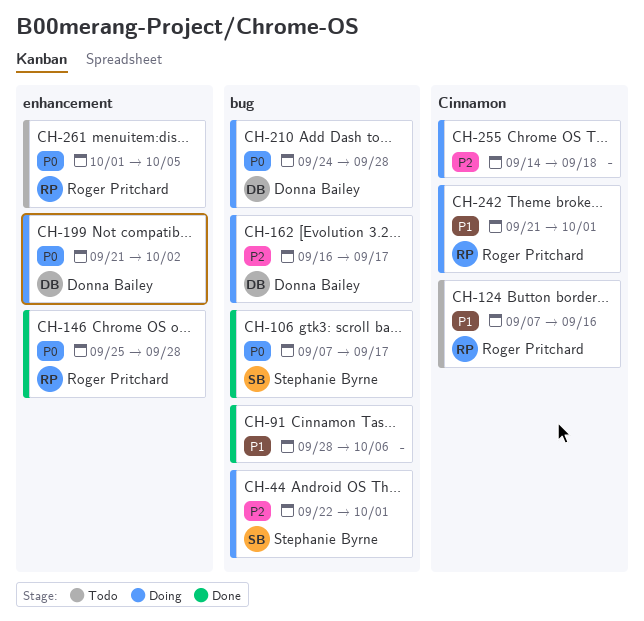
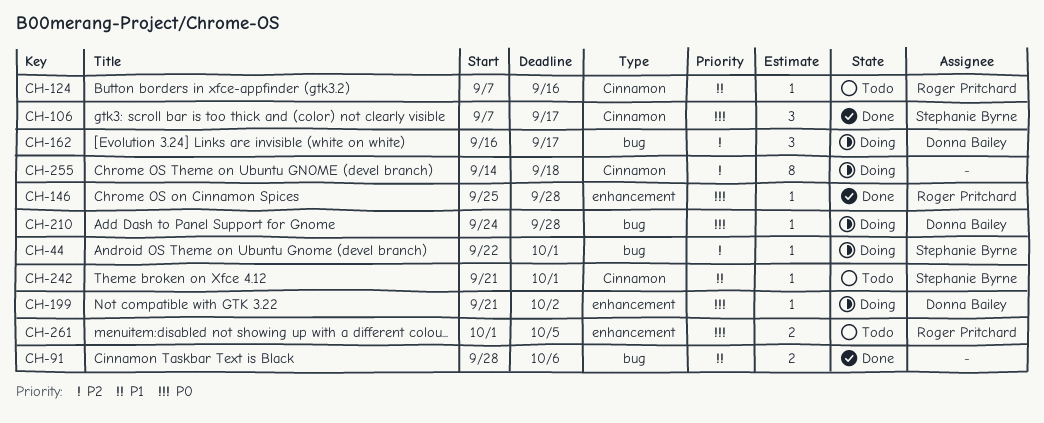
CH-106, label: bug -> Cinnamon
CH-242, status: Doing -> Todo
CH-242, owner: Roger Pritchard -> Stephanie Byrne

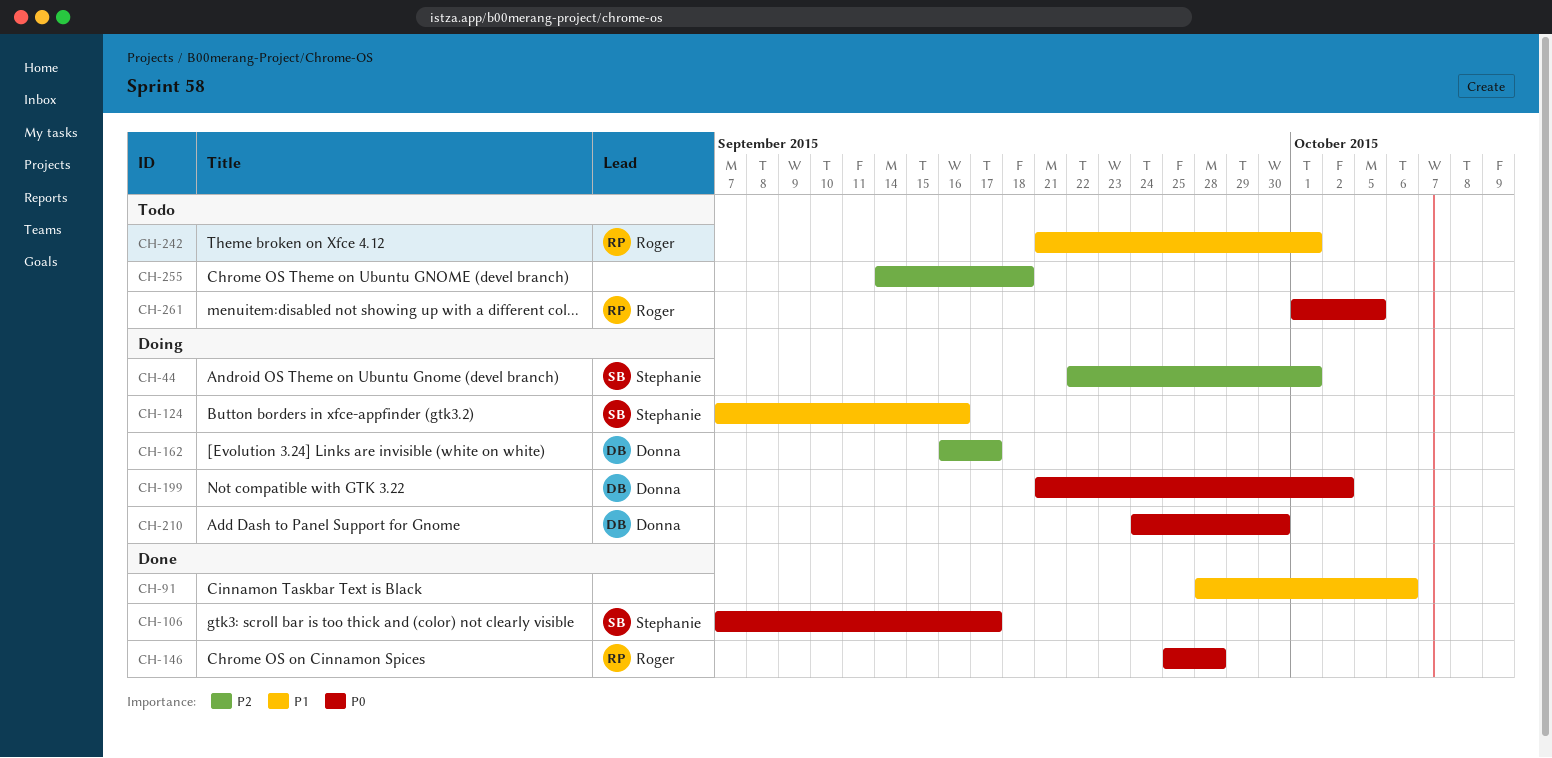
CH-124, status: Todo -> Doing
CH-124, owner: Roger Pritchard -> Stephanie Byrne
CH-210, due: Sep 28 -> Sep 30
CH-242, owner: Stephanie Byrne -> Roger Pritchard
CH-255, status: Doing -> Todo

